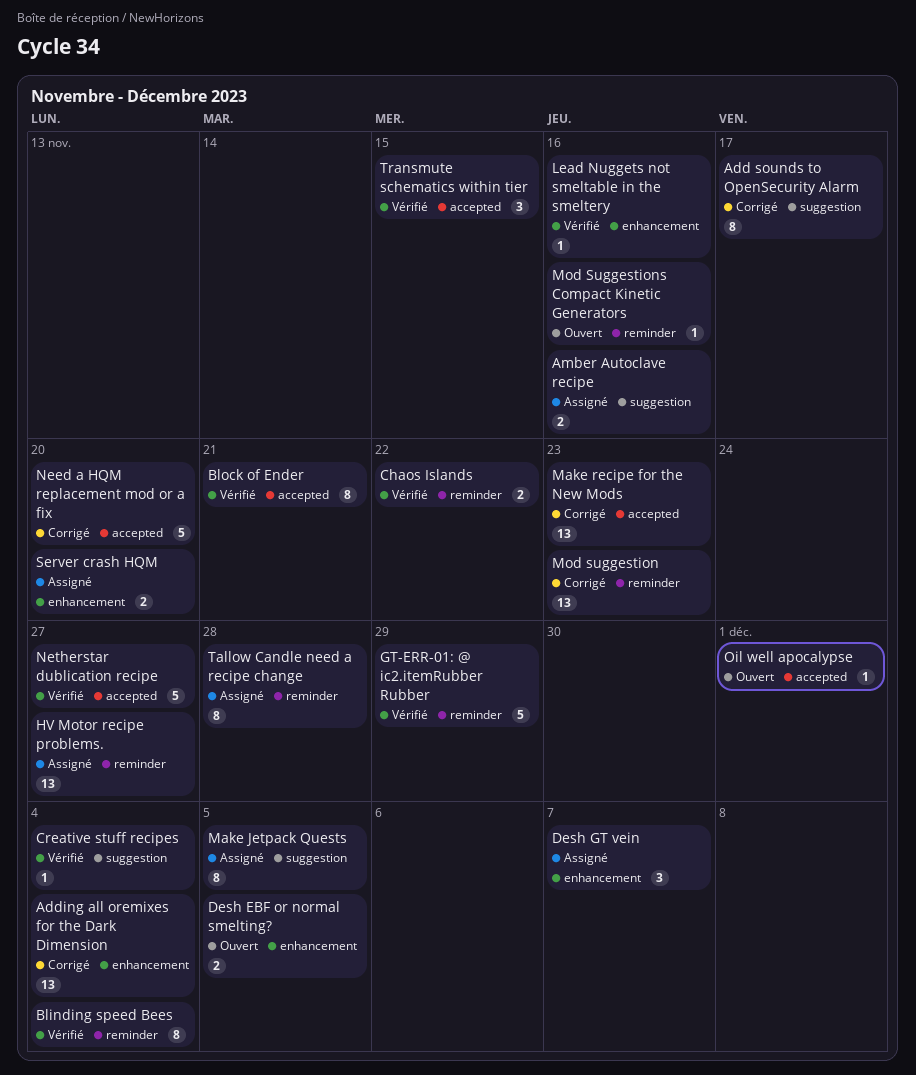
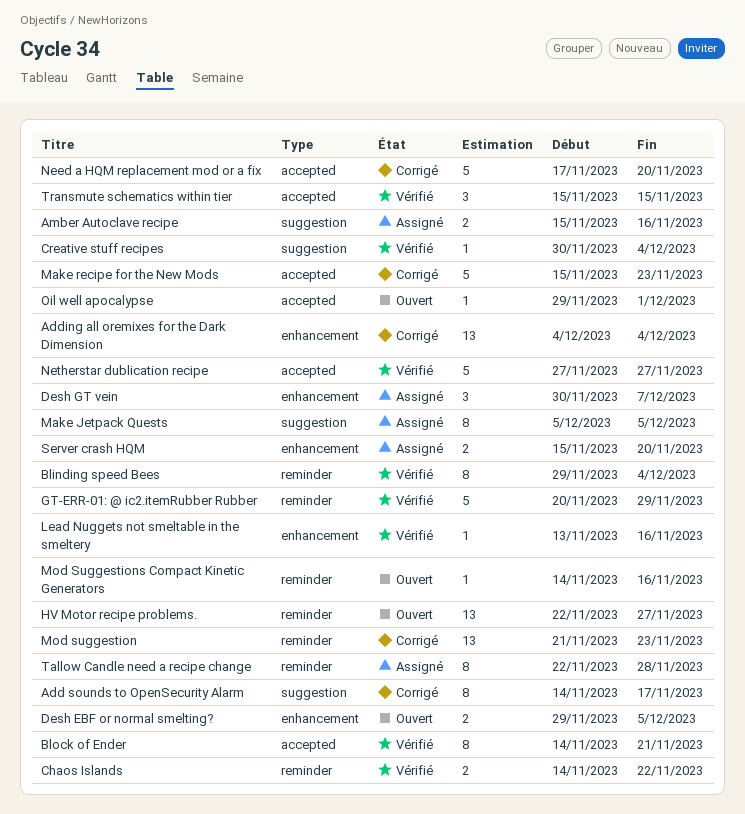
HV Motor recipe problems., status: Assigné -> Ouvert
Make recipe for the New Mods, estimate: 13 -> 5

